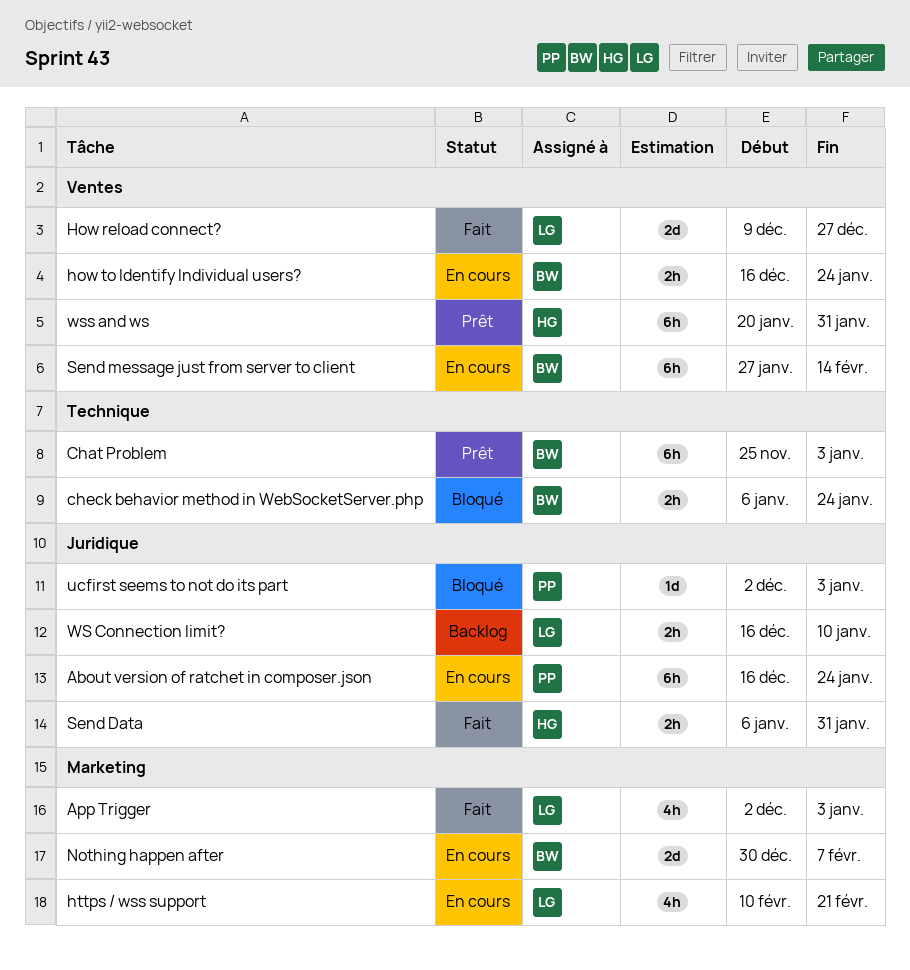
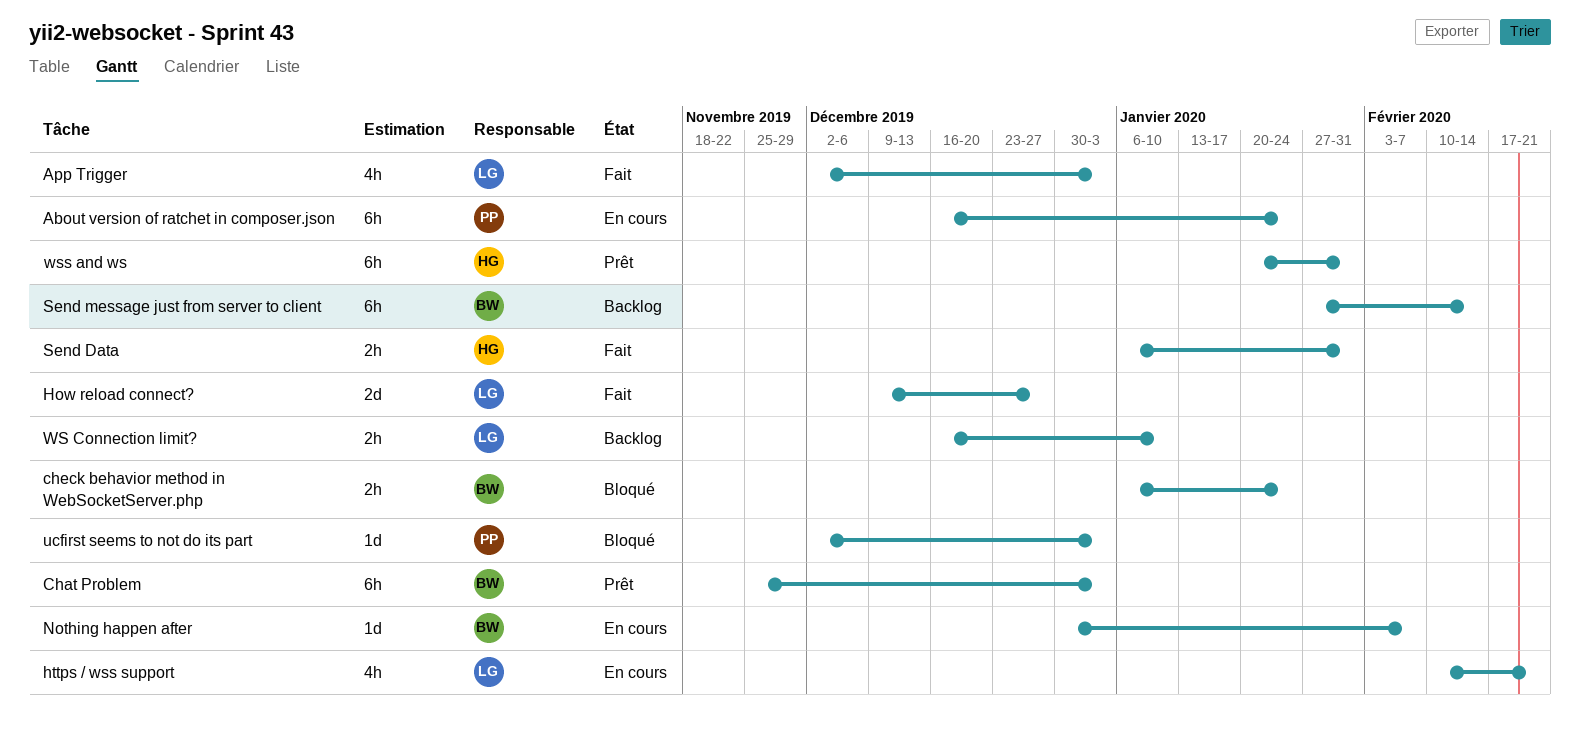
how to Identify Individual users?: present -> none
Nothing happen after, estimate: 2d -> 1d
Send message just from server to client, status: En cours -> Backlog

